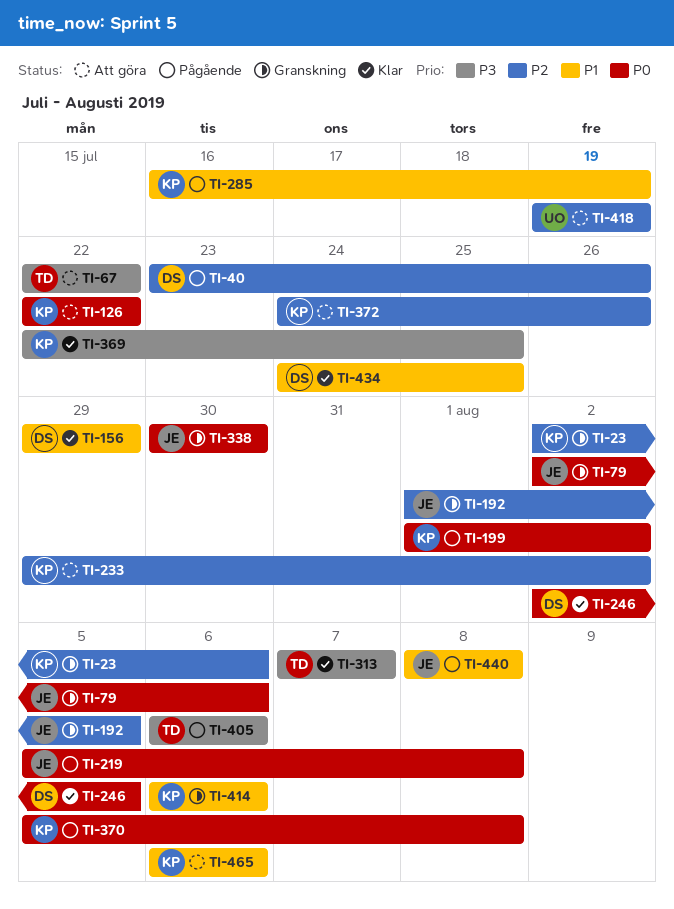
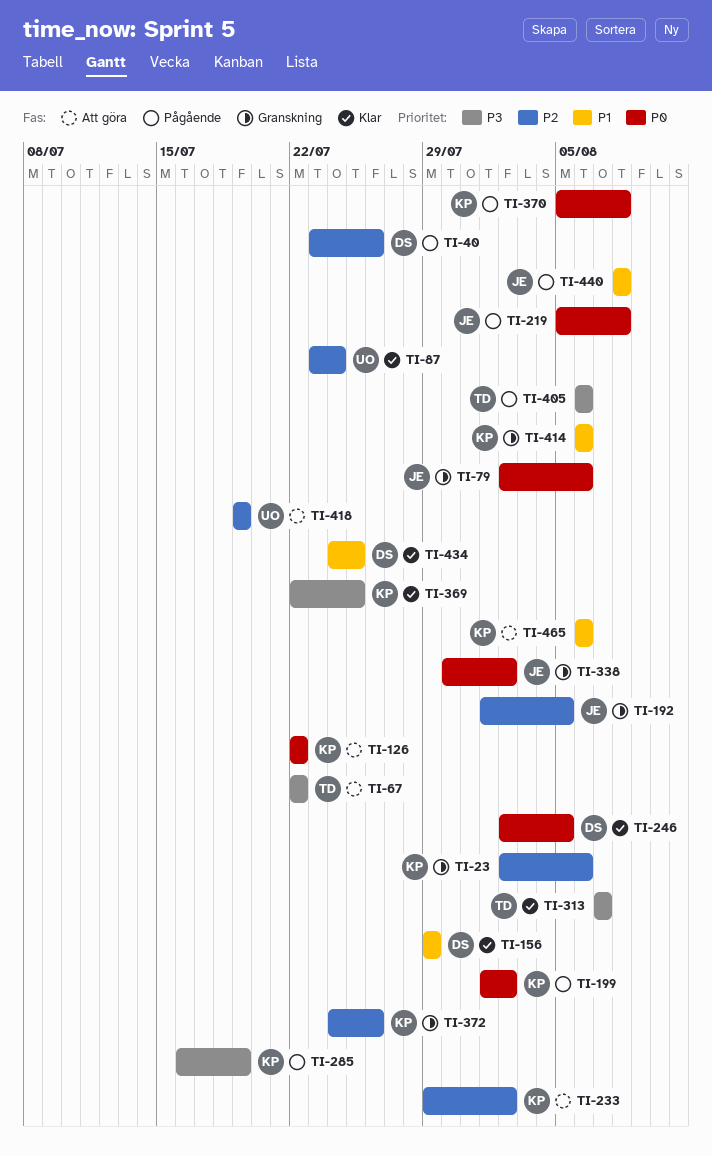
TI-87: none -> present
TI-285, priority: P1 -> P3
TI-338, due: Jul 30 -> Aug 2
TI-372, status: Att göra -> Granskning

